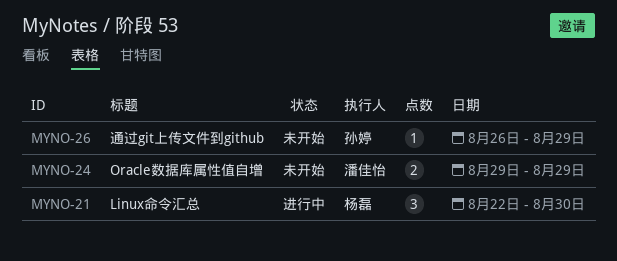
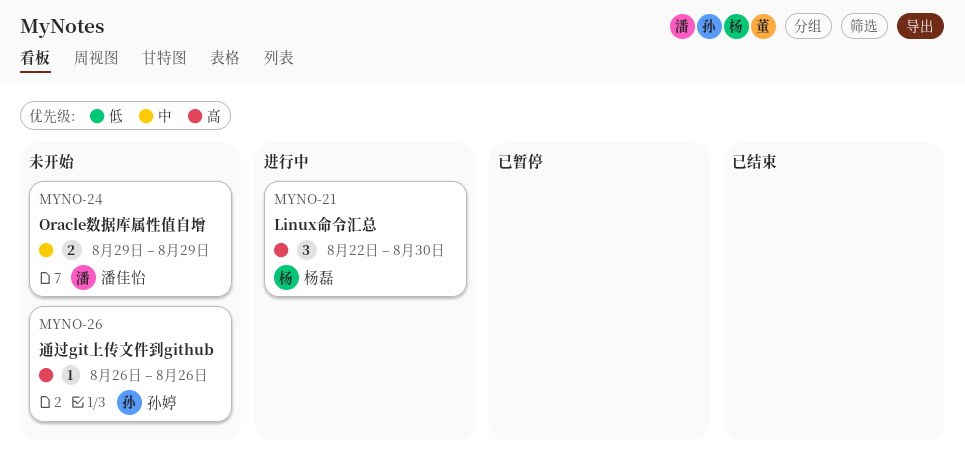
MYNO-26, due: Aug 29 -> Aug 26

